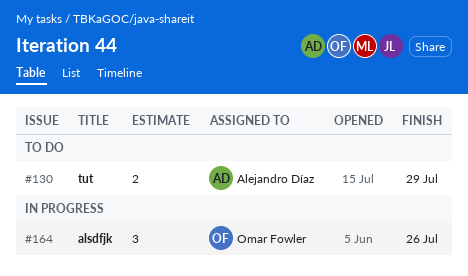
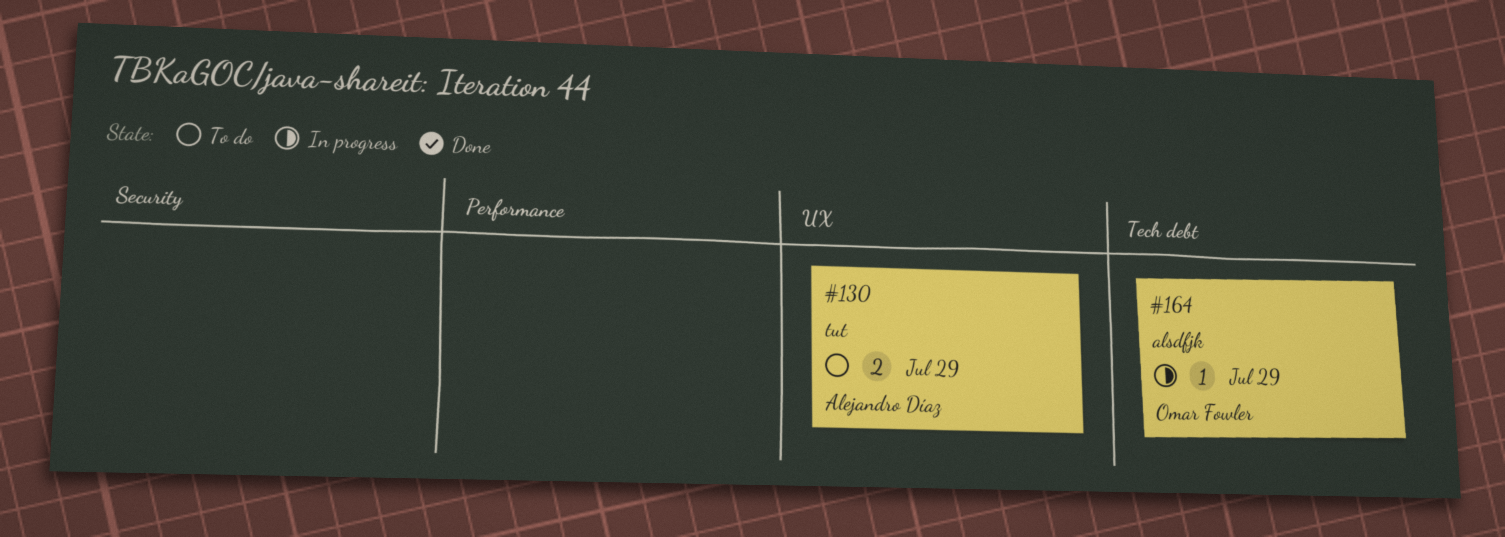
#164, estimate: 3 -> 1
#164, due: Jul 26 -> Jul 29

